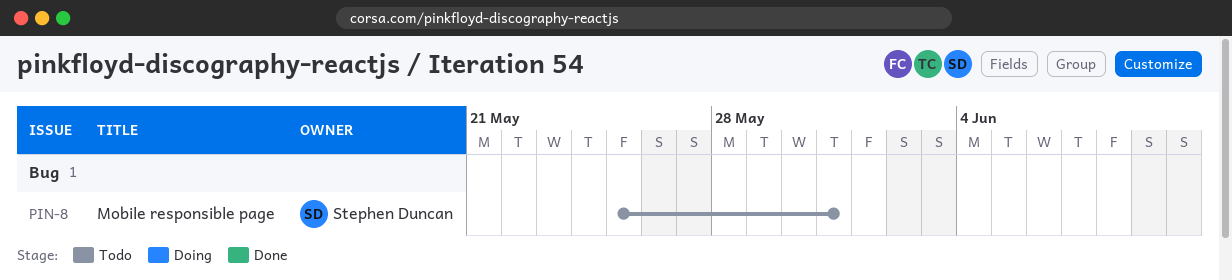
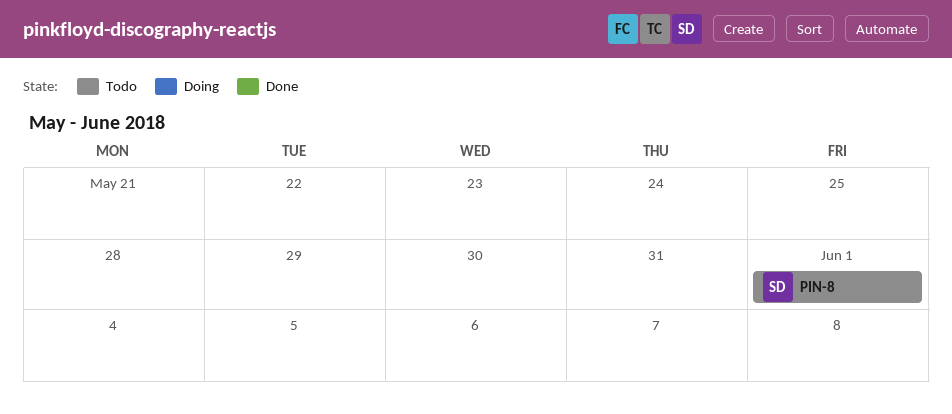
PIN-8, start: May 25 -> Jun 1
PIN-8, due: May 31 -> Jun 1

